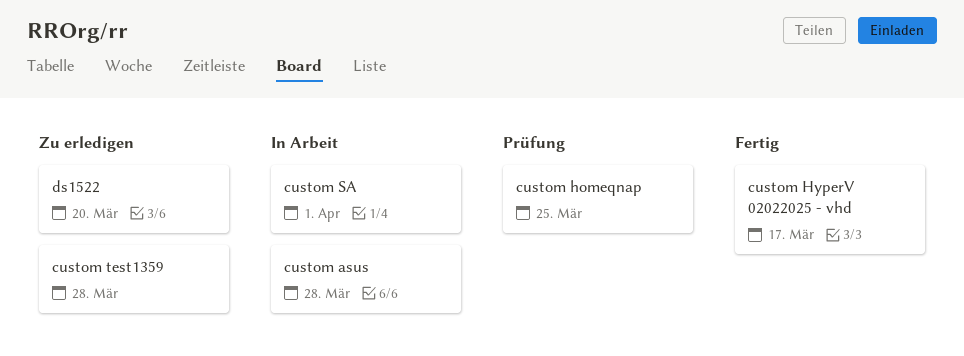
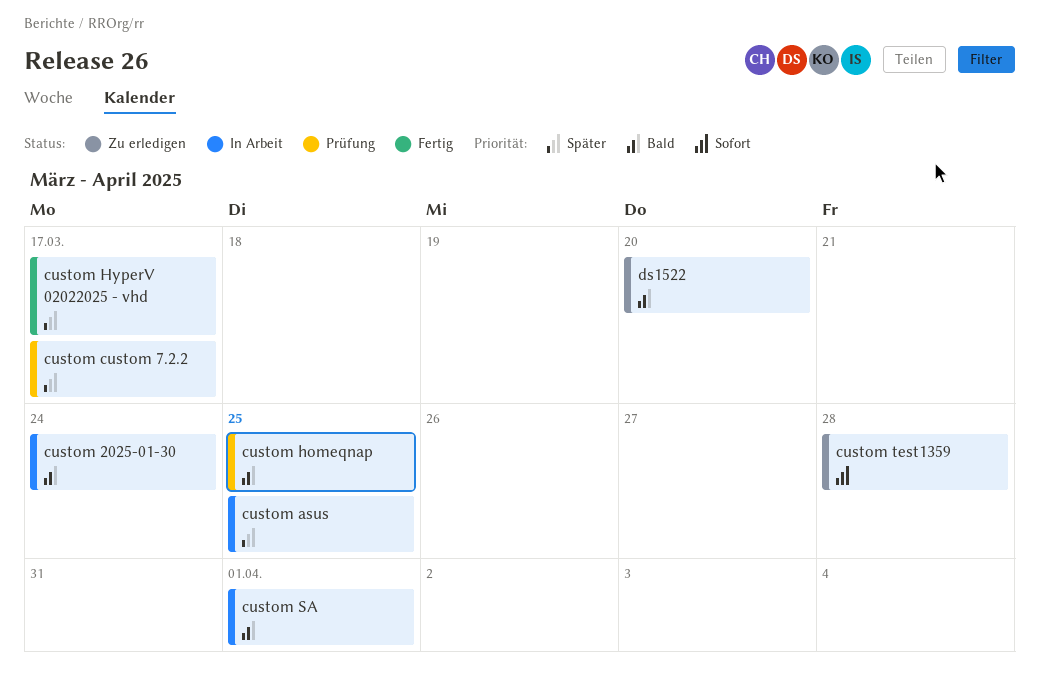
custom 2025-01-30: none -> present
custom asus, due: Mar 28 -> Mar 25
custom custom 7.2.2: none -> present

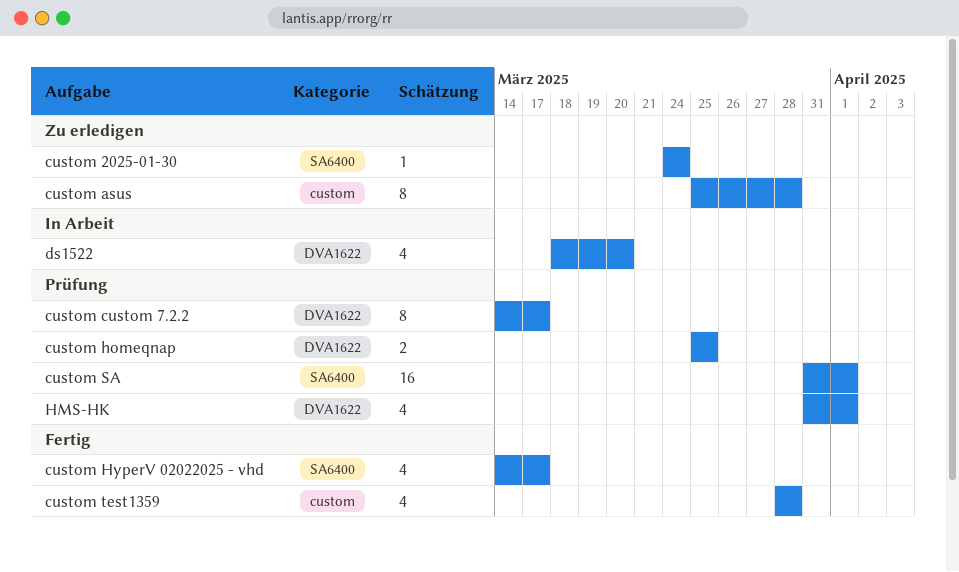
custom 2025-01-30, status: In Arbeit -> Zu erledigen
custom asus, status: In Arbeit -> Zu erledigen
custom asus, due: Mar 25 -> Mar 28
custom SA, status: In Arbeit -> Prüfung
custom test1359, status: Zu erledigen -> Fertig
ds1522, status: Zu erledigen -> In Arbeit
HMS-HK: none -> present

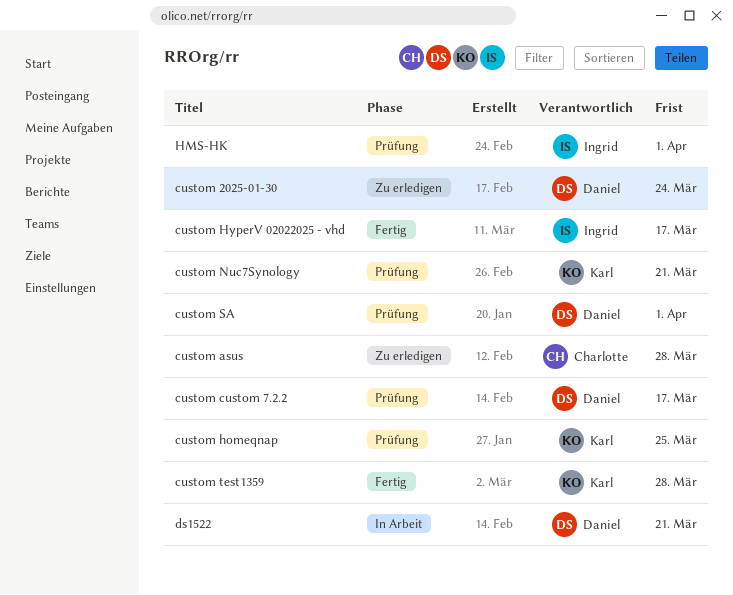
custom Nuc7Synology: none -> present
ds1522, due: Mar 20 -> Mar 21

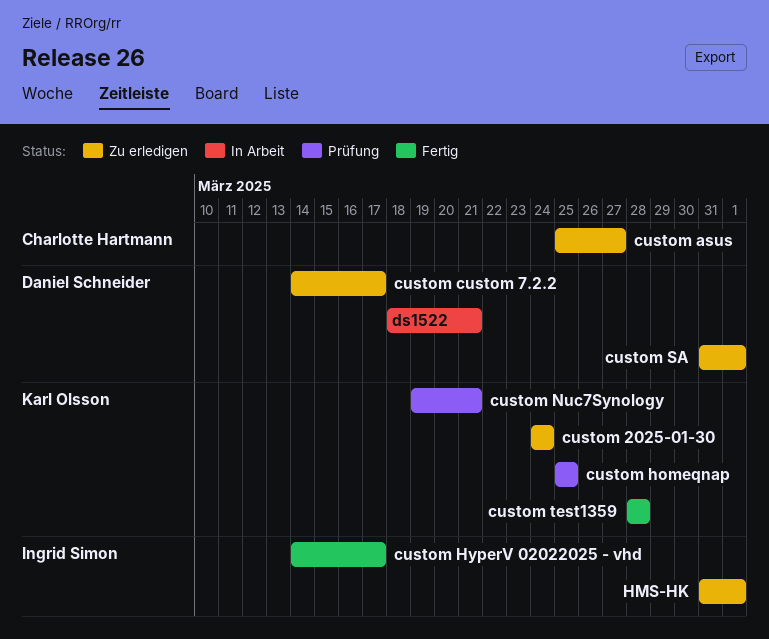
custom 2025-01-30, owner: Daniel Schneider -> Karl Olsson
custom asus, due: Mar 28 -> Mar 27
custom custom 7.2.2, status: Prüfung -> Zu erledigen
custom SA, status: Prüfung -> Zu erledigen
HMS-HK, status: Prüfung -> Zu erledigen

